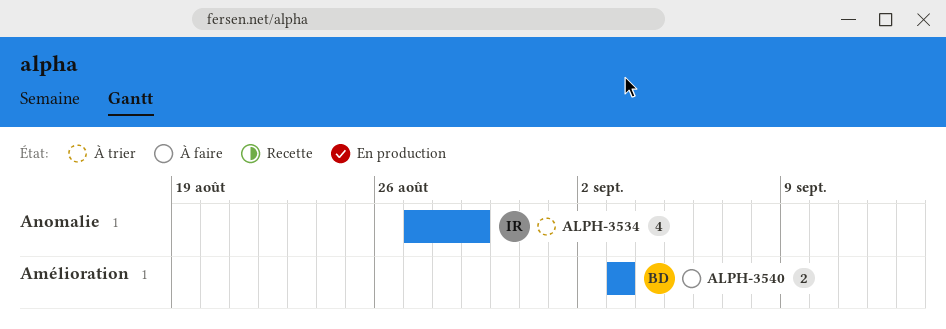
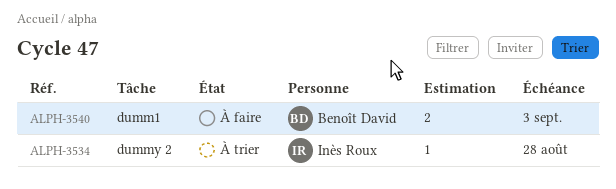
ALPH-3534, estimate: 4 -> 1
ALPH-3534, due: Aug 29 -> Aug 28

